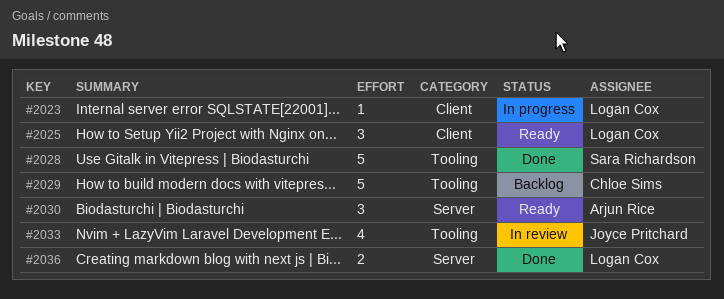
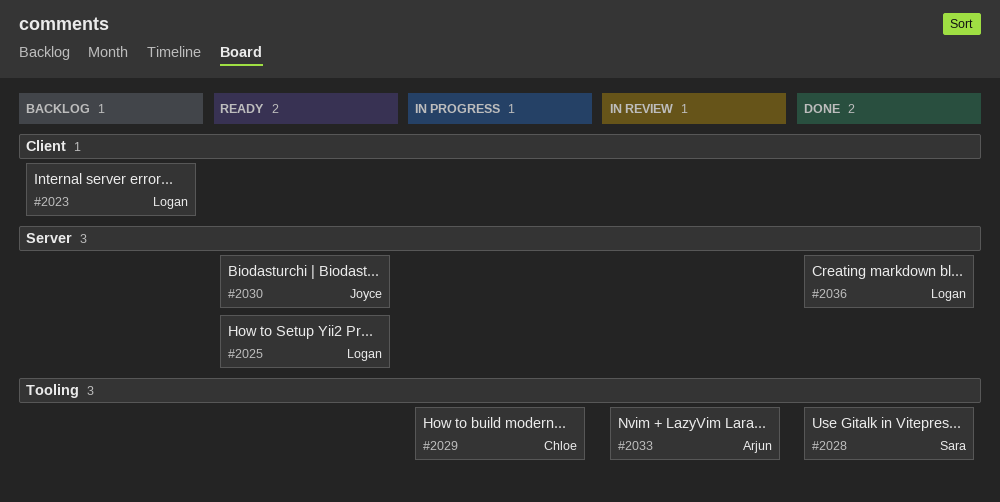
#2023, status: In progress -> Backlog
#2025, label: Client -> Server
#2029, status: Backlog -> In progress
#2030, owner: Arjun Rice -> Joyce Pritchard
#2033, owner: Joyce Pritchard -> Arjun Rice

